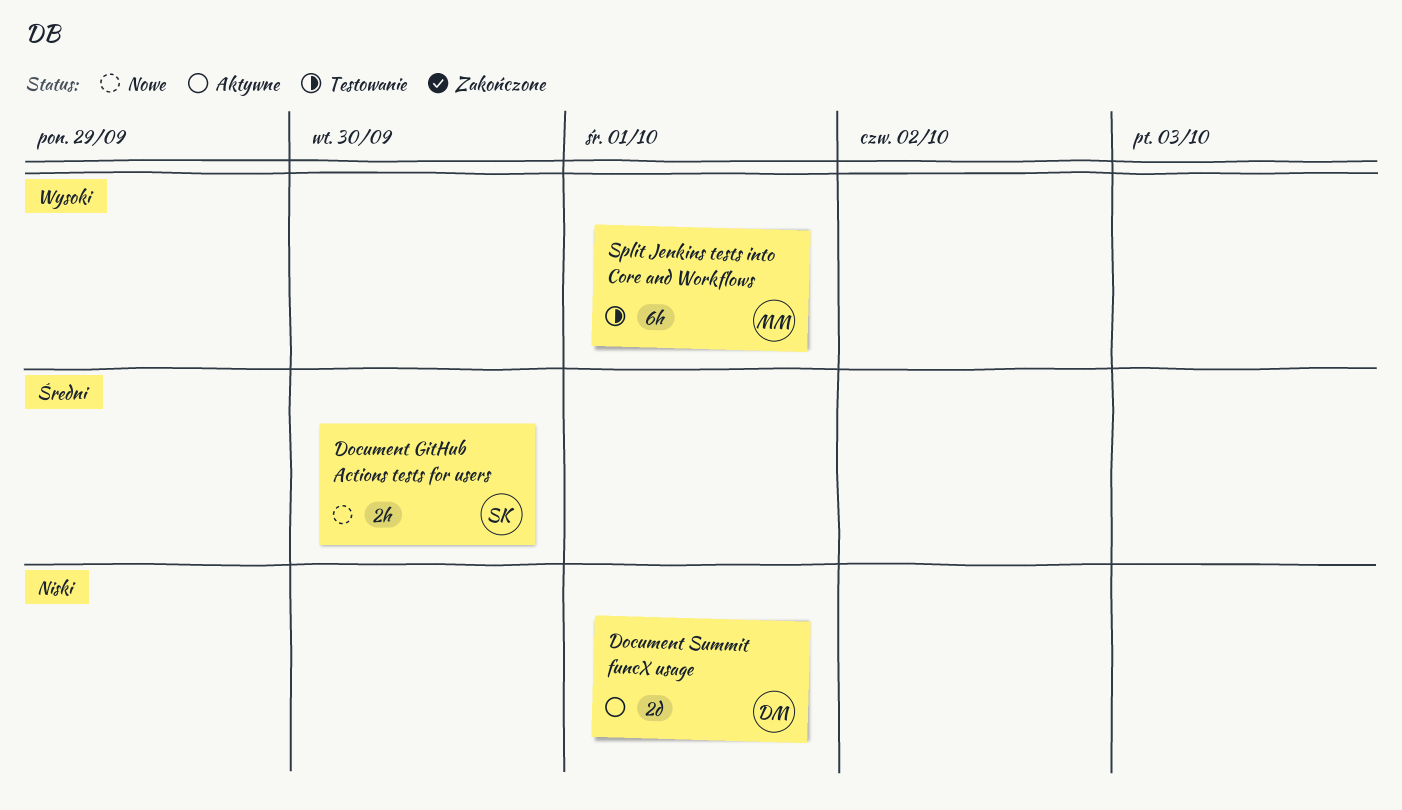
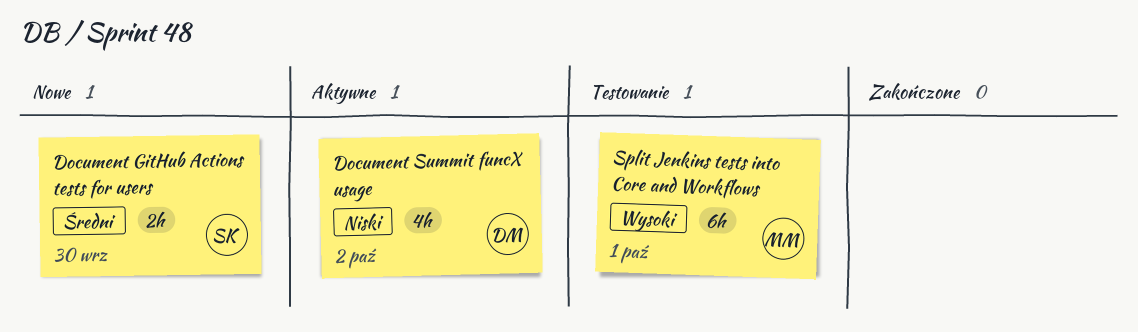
Document Summit funcX usage, estimate: 2d -> 4h
Document Summit funcX usage, due: Oct 1 -> Oct 2

